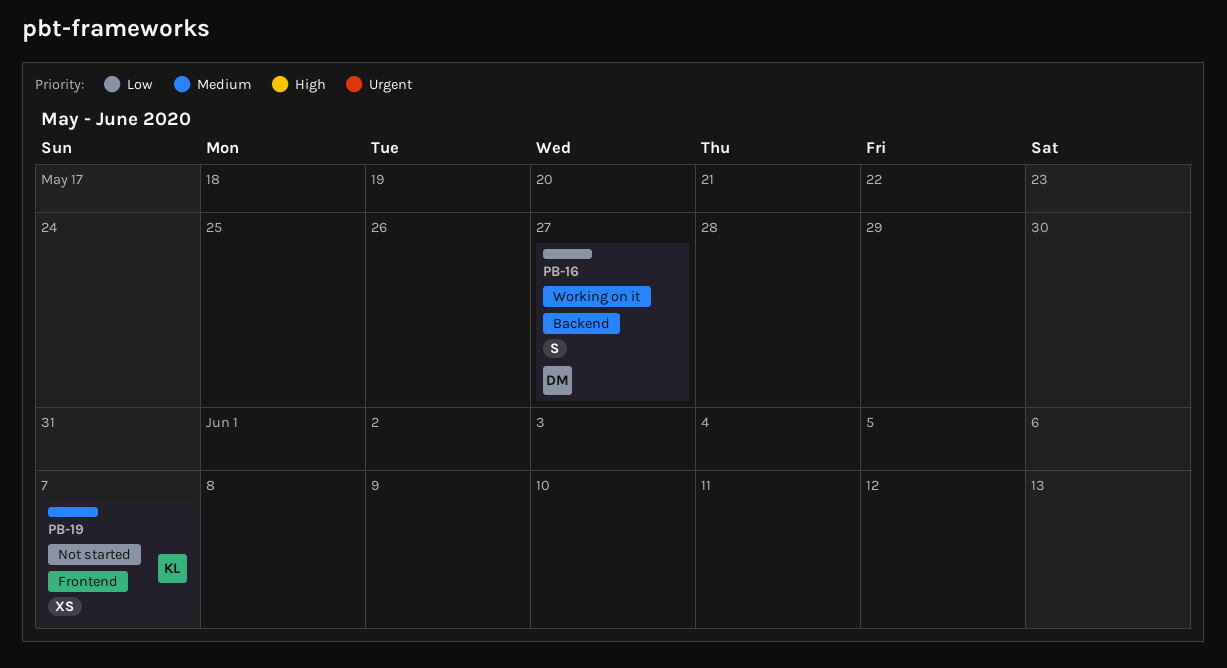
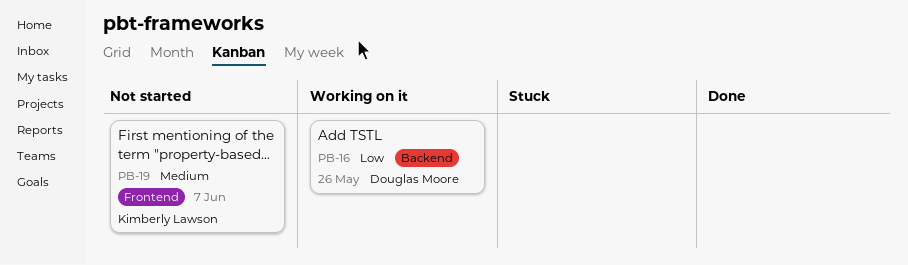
PB-16, due: May 27 -> May 26

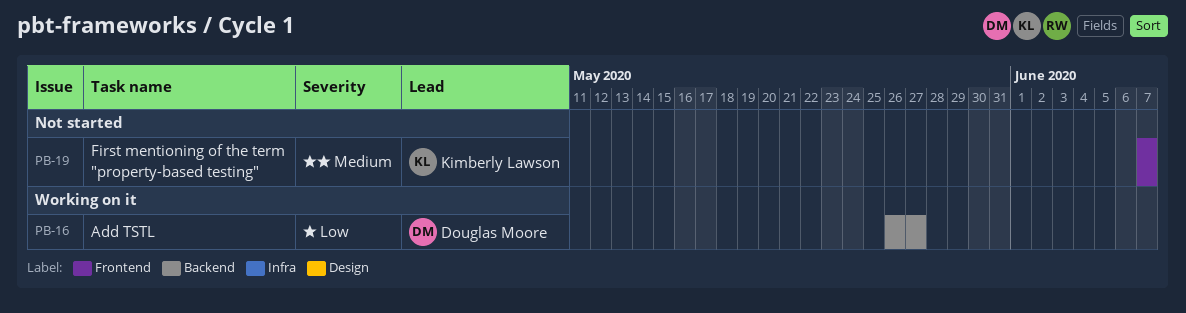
PB-16, due: May 26 -> May 27

